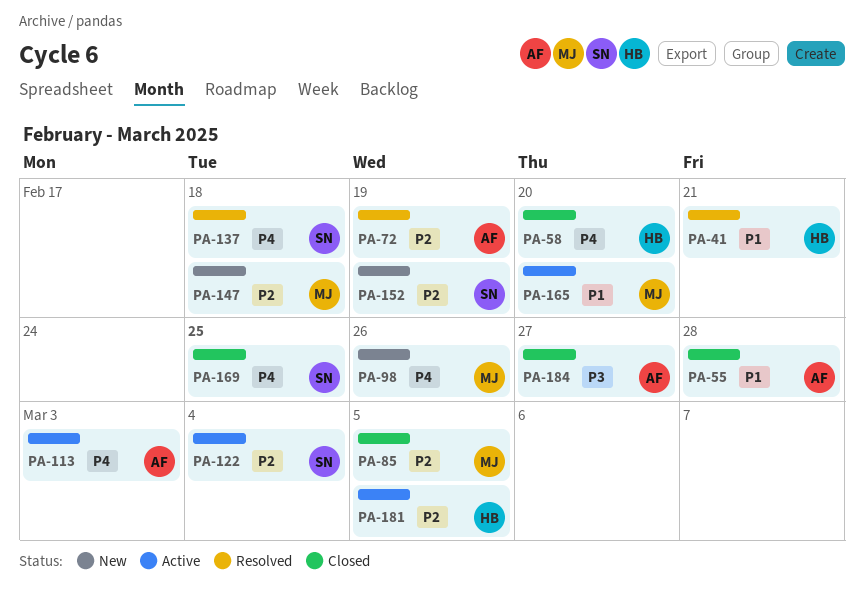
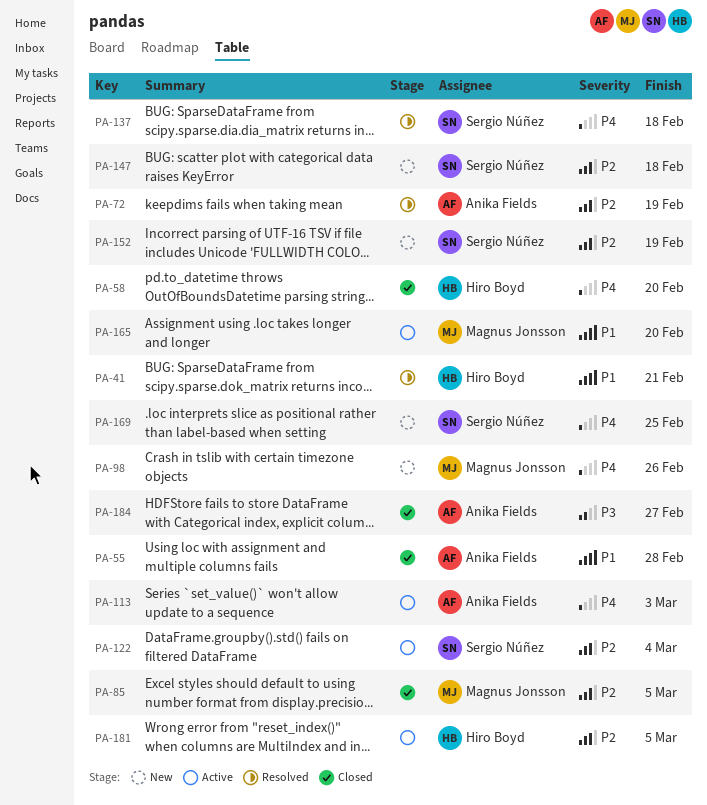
PA-147, owner: Magnus Jonsson -> Sergio Núñez
PA-169, status: Closed -> New

